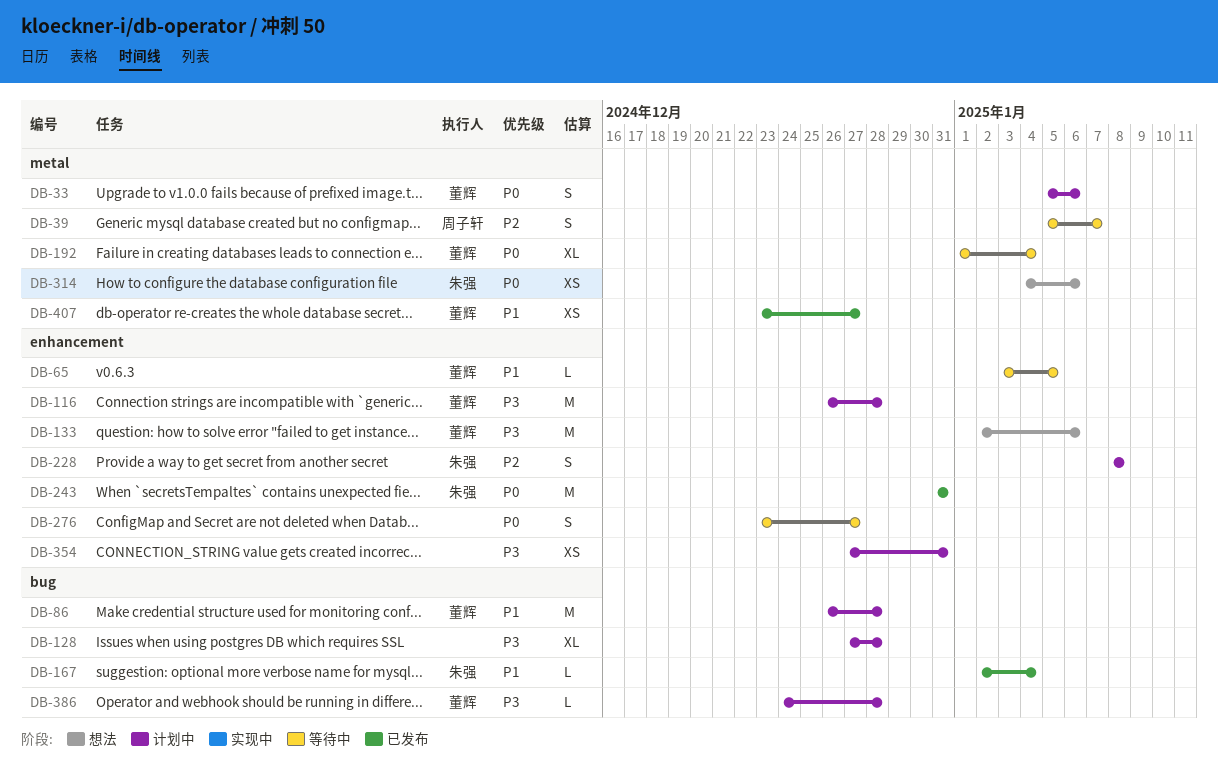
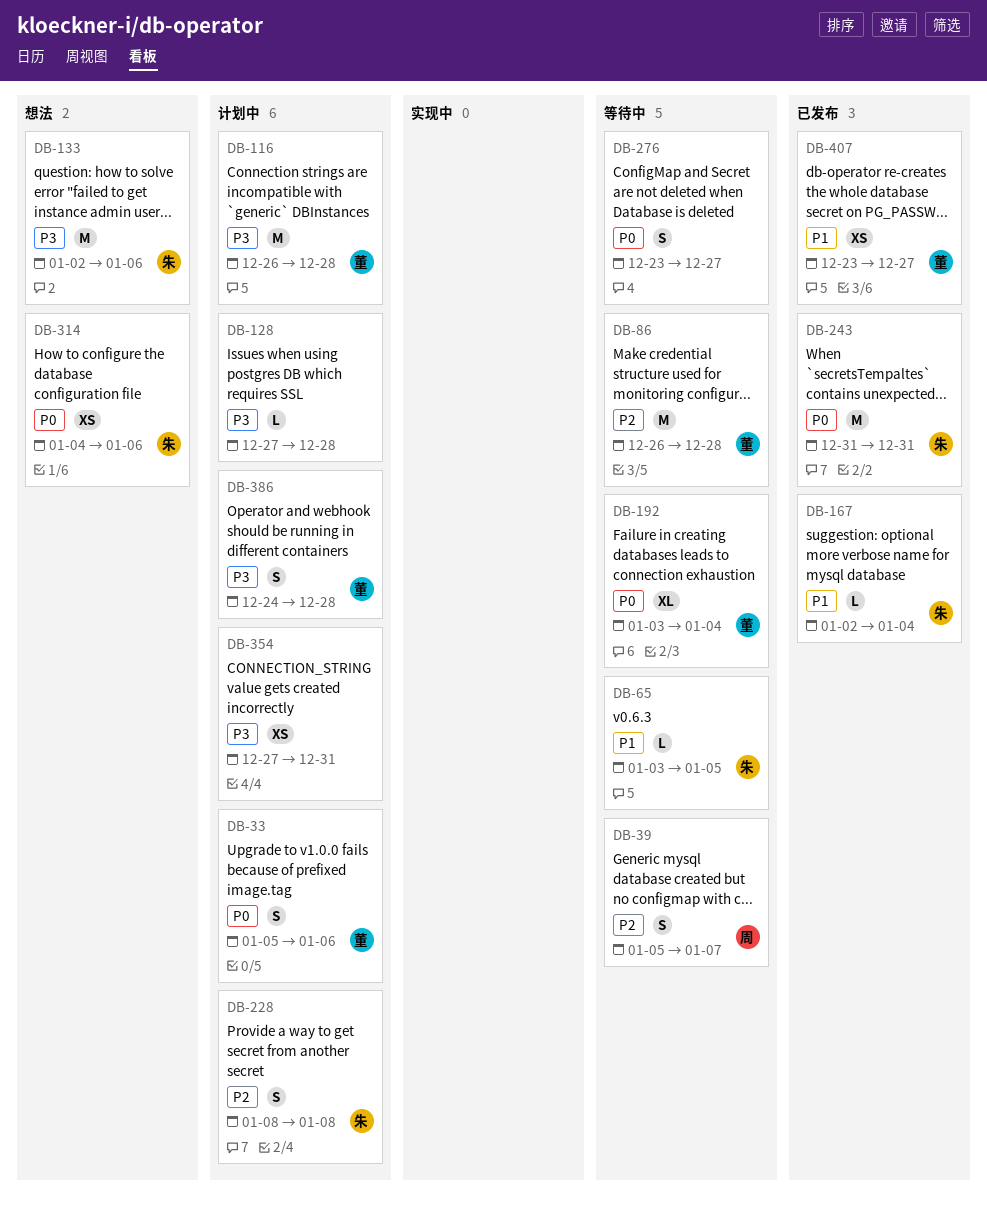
DB-65, owner: 董辉 -> 朱强
DB-86, status: 计划中 -> 等待中
DB-86, priority: P1 -> P2
DB-128, estimate: XL -> L
DB-133, owner: 董辉 -> 朱强
DB-192, start: Jan 1 -> Jan 3
DB-386, estimate: L -> S

